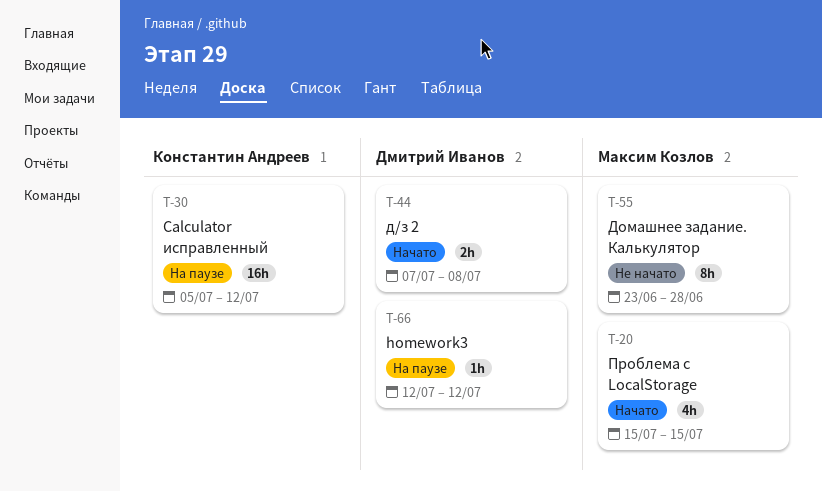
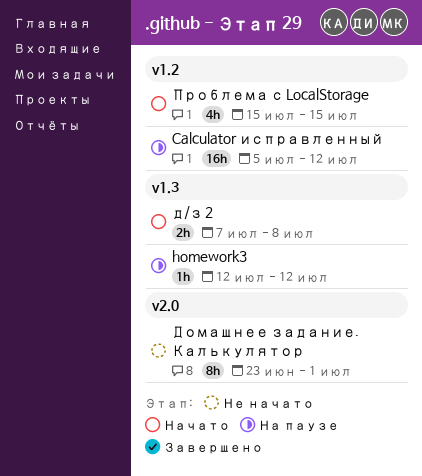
Домашнее задание. Калькулятор, due: Jun 28 -> Jul 1

